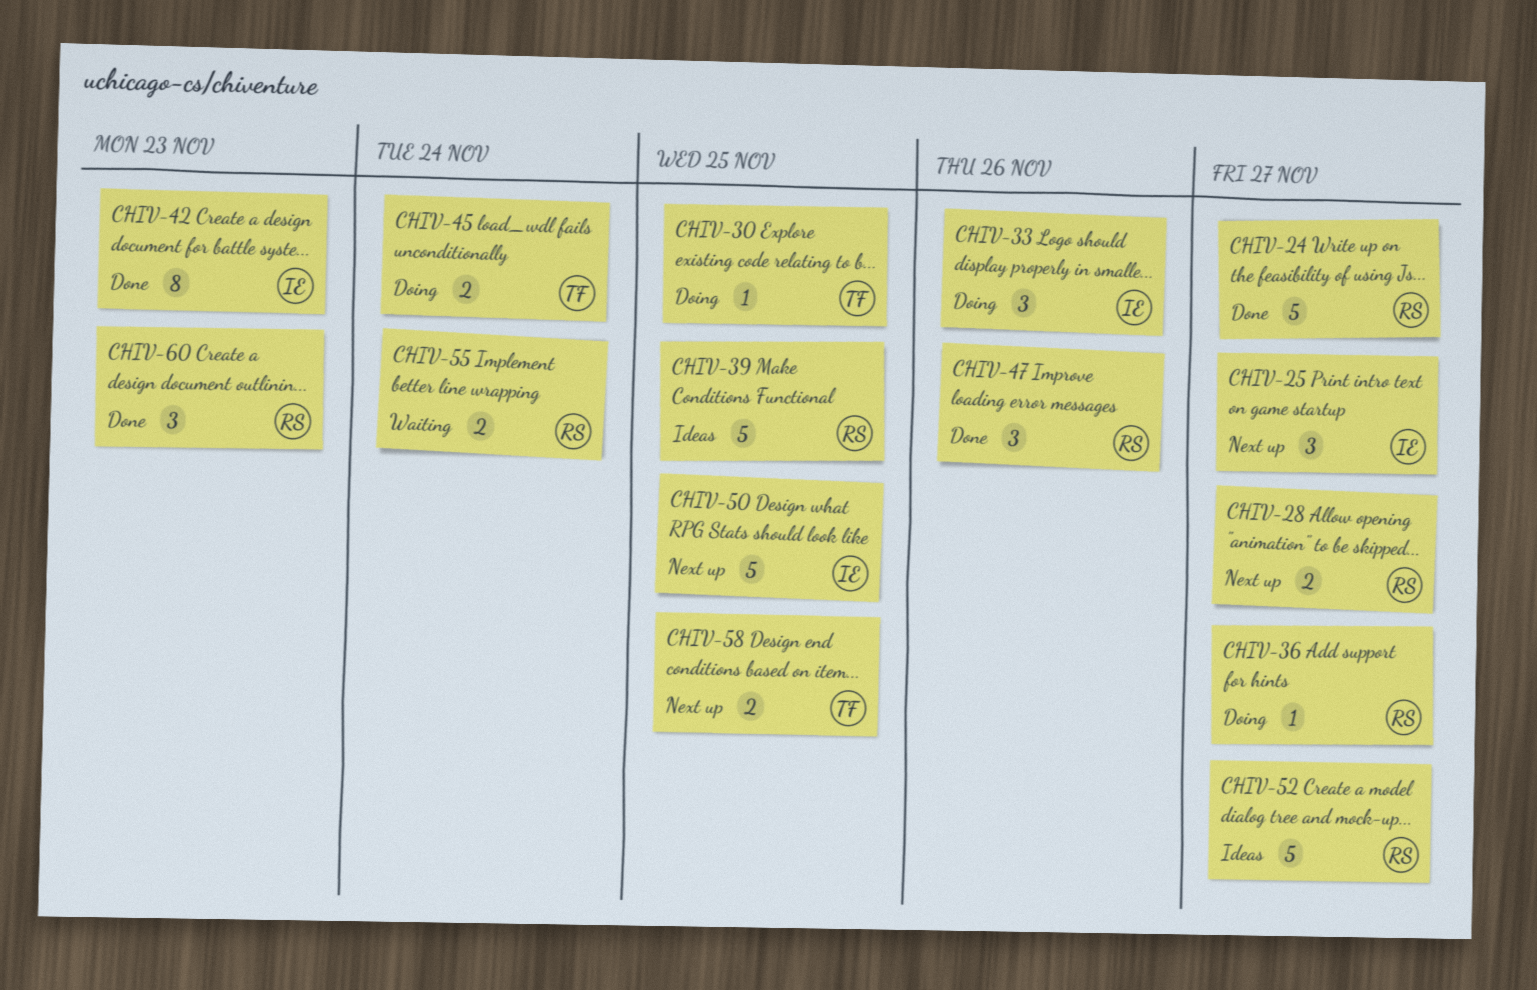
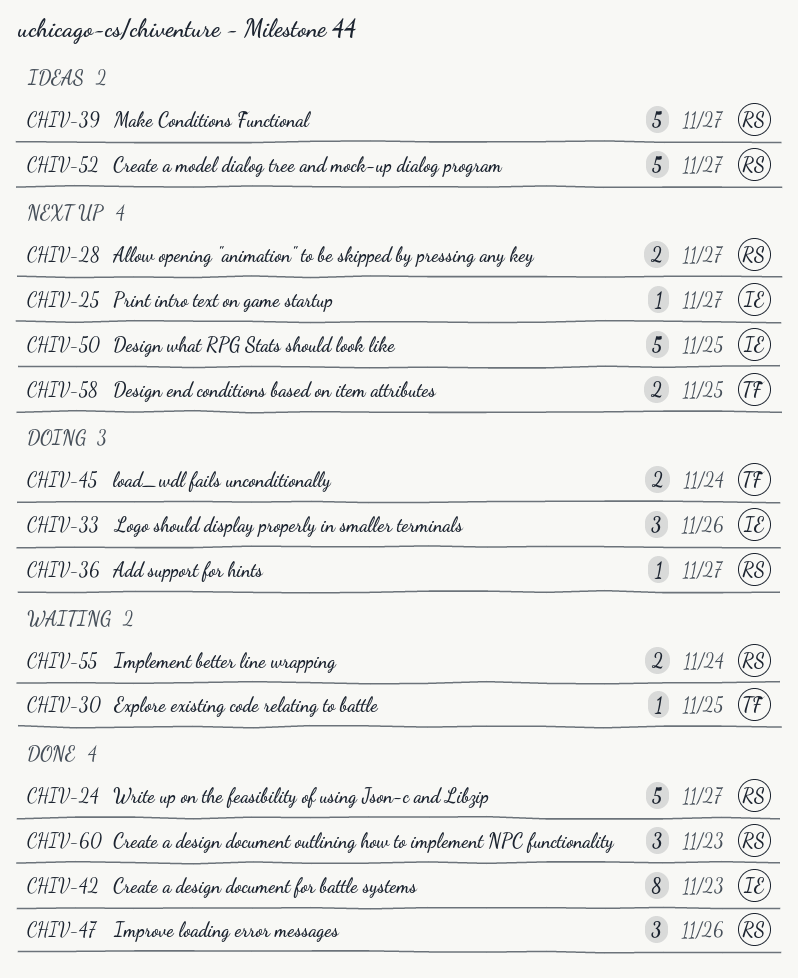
CHIV-25, estimate: 3 -> 1
CHIV-30, status: Doing -> Waiting
CHIV-39, due: Nov 25 -> Nov 27

